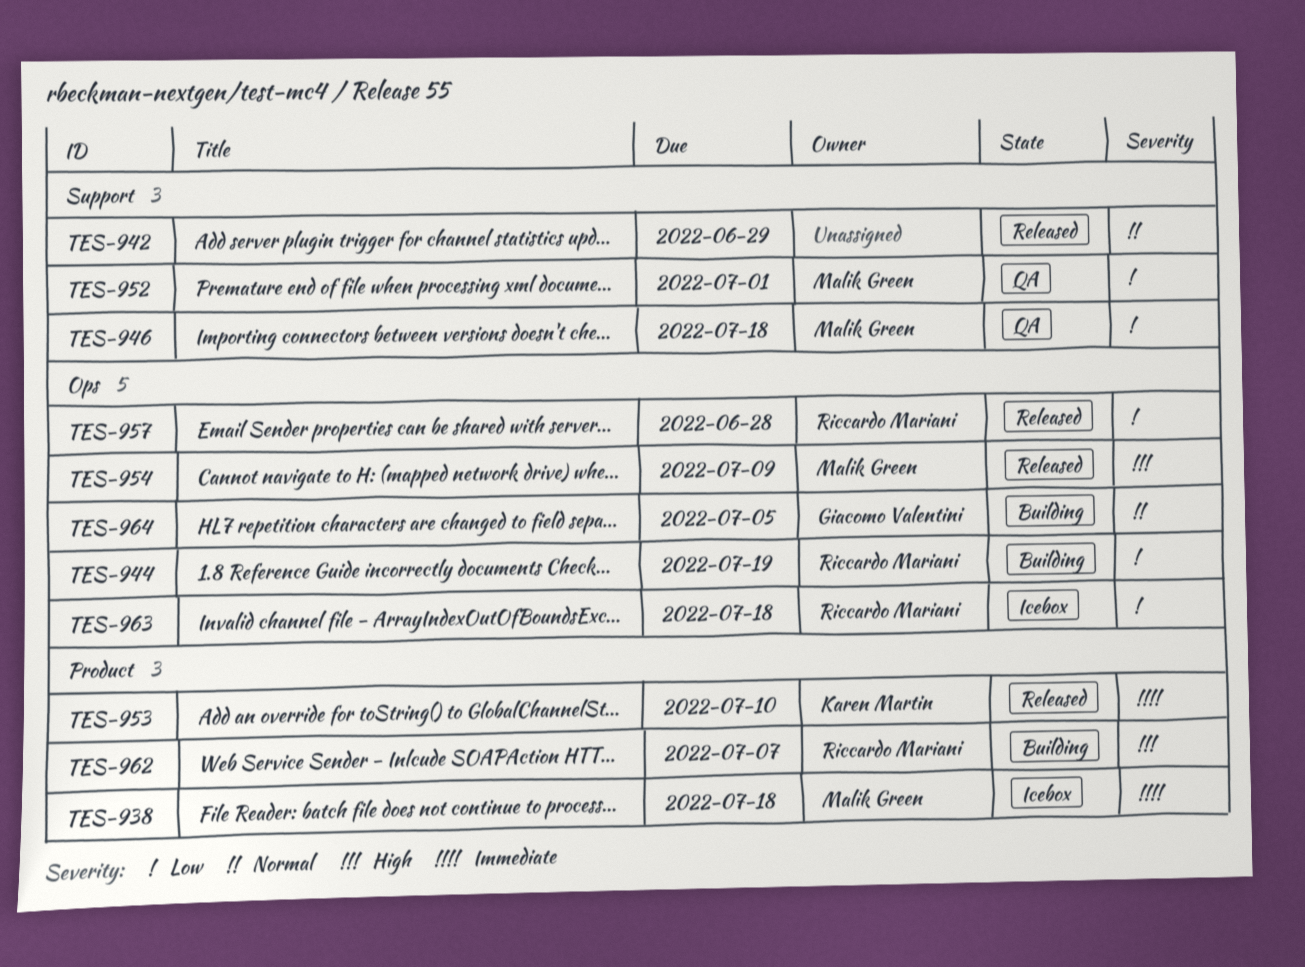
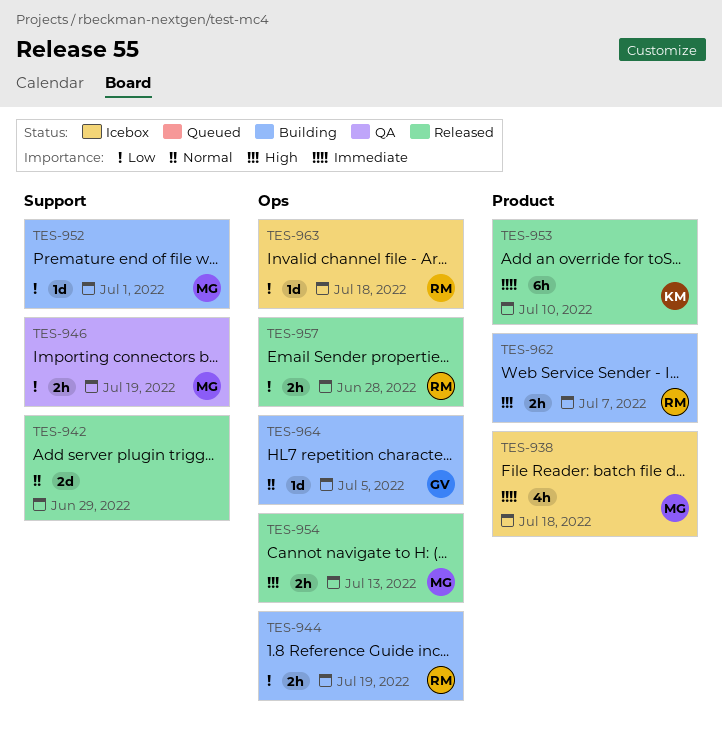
TES-946, due: Jul 18 -> Jul 19
TES-952, status: QA -> Building
TES-954, due: Jul 9 -> Jul 13

